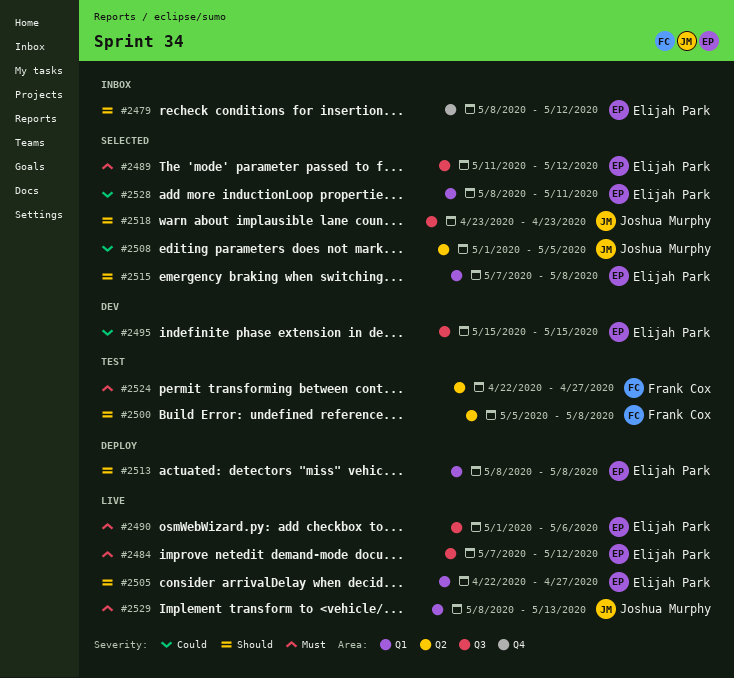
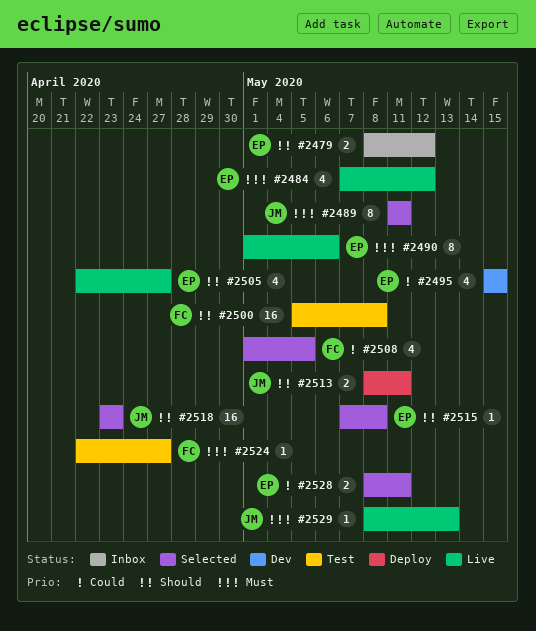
#2489, owner: Elijah Park -> Joshua Murphy
#2489, due: May 12 -> May 11
#2508, owner: Joshua Murphy -> Frank Cox
#2513, owner: Elijah Park -> Joshua Murphy
#2513, due: May 8 -> May 11

